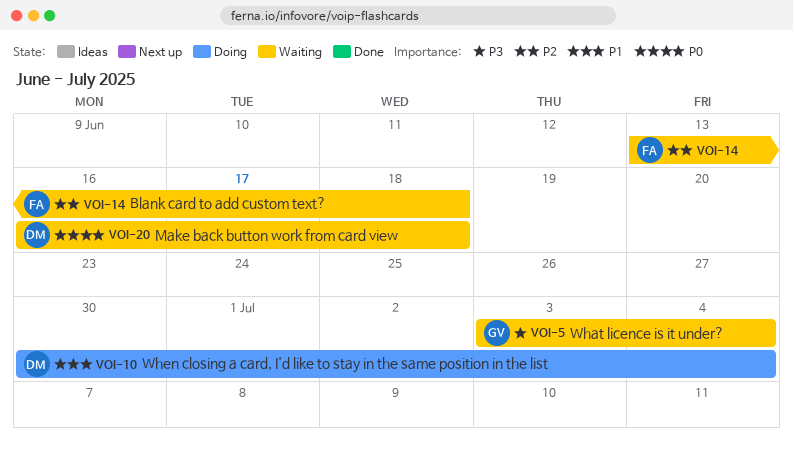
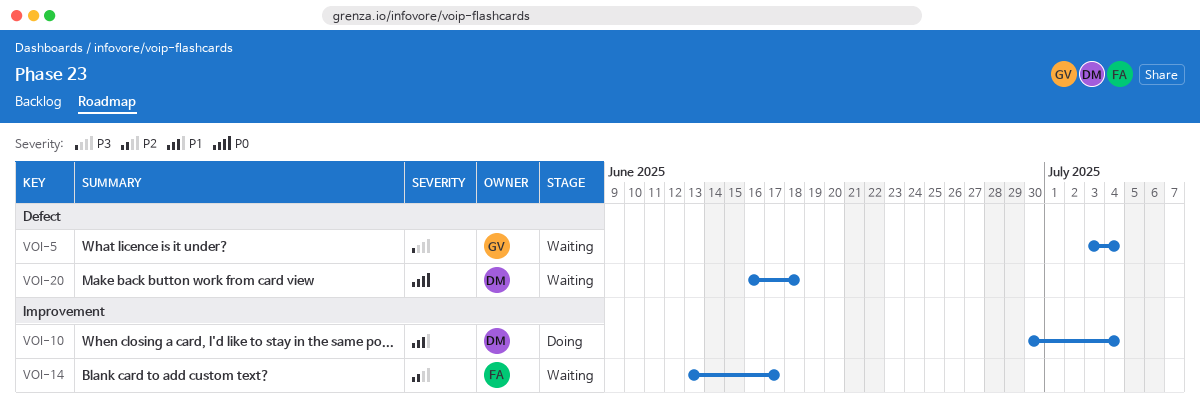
VOI-14, due: Jun 18 -> Jun 17

